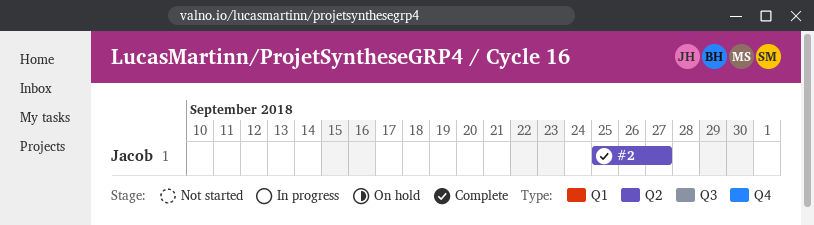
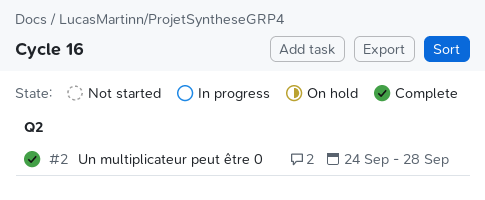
#2, start: Sep 25 -> Sep 24
#2, due: Sep 27 -> Sep 28

